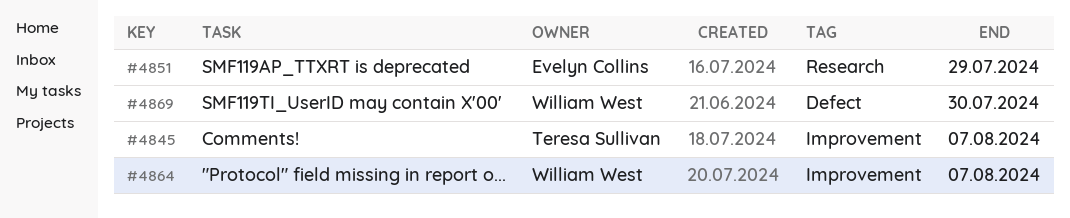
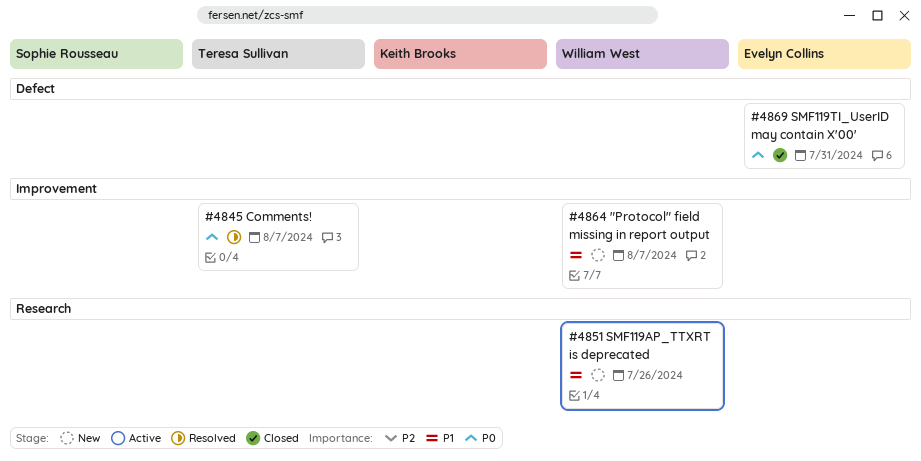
#4851, owner: Evelyn Collins -> William West
#4851, due: Jul 29 -> Jul 26
#4869, owner: William West -> Evelyn Collins
#4869, due: Jul 30 -> Jul 31

